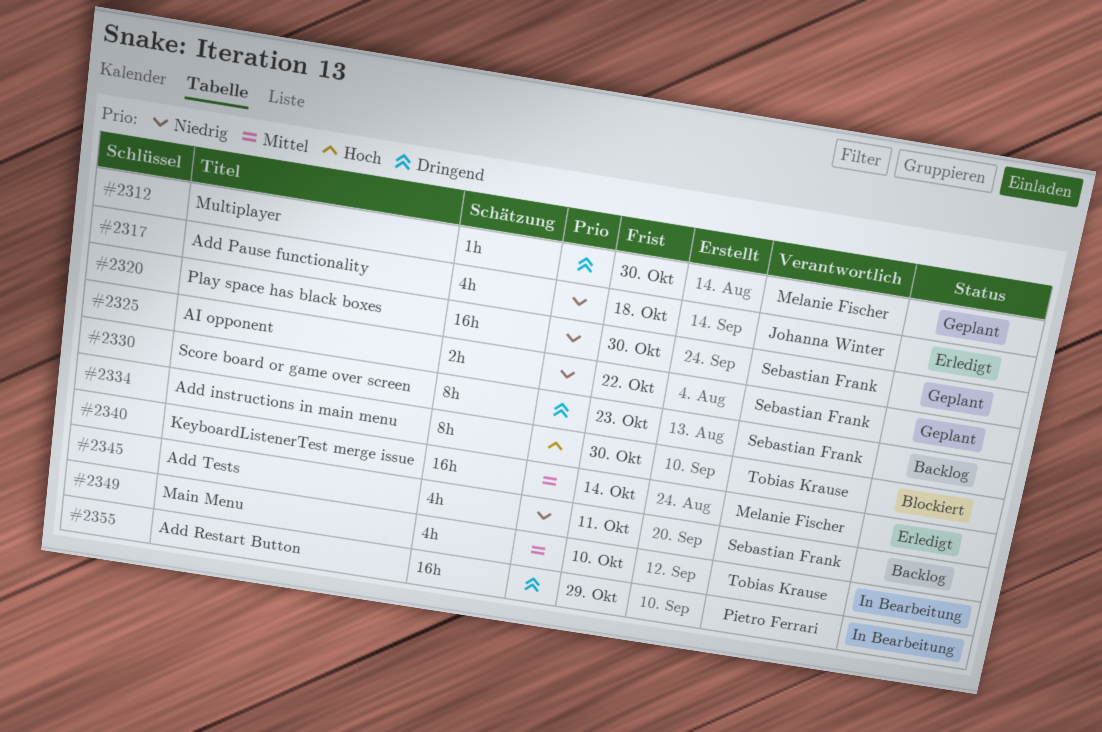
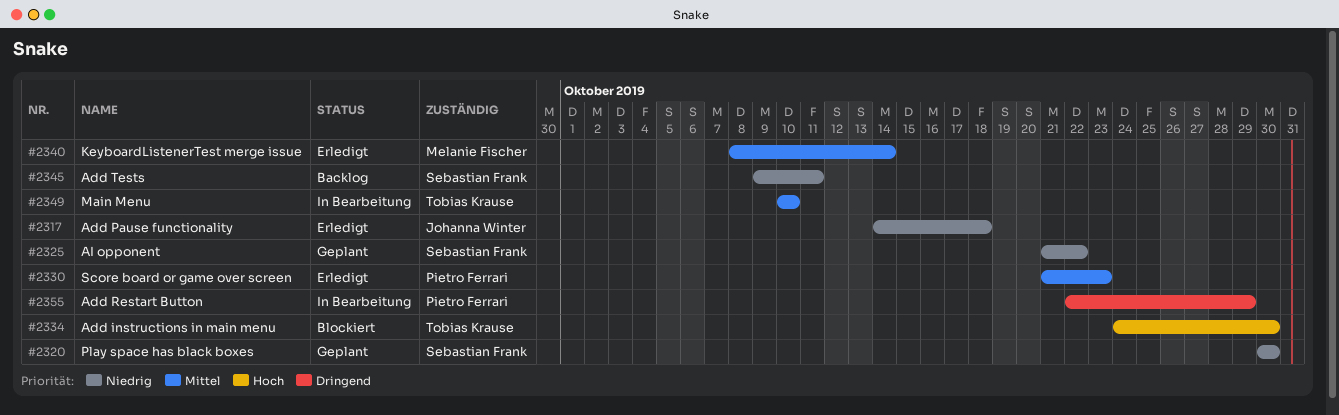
#2312: present -> none
#2330, status: Backlog -> Erledigt
#2330, owner: Sebastian Frank -> Pietro Ferrari
#2330, priority: Dringend -> Mittel

